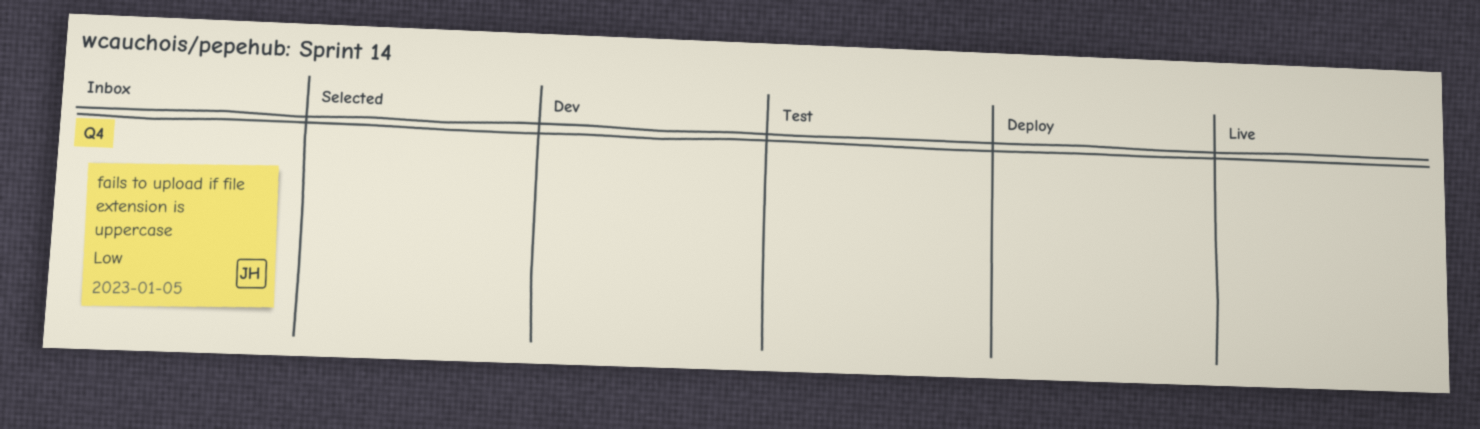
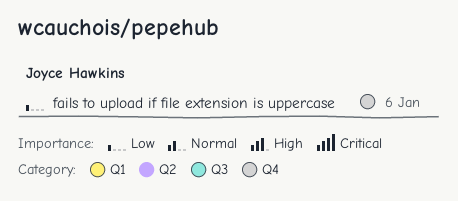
fails to upload if file extension is uppercase, due: Jan 5 -> Jan 6

